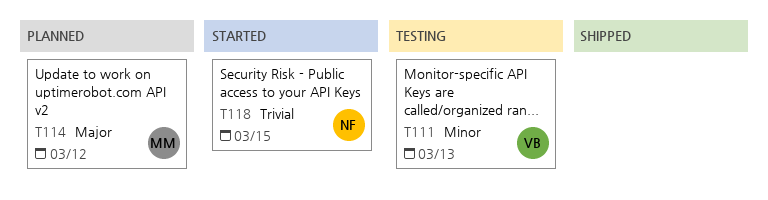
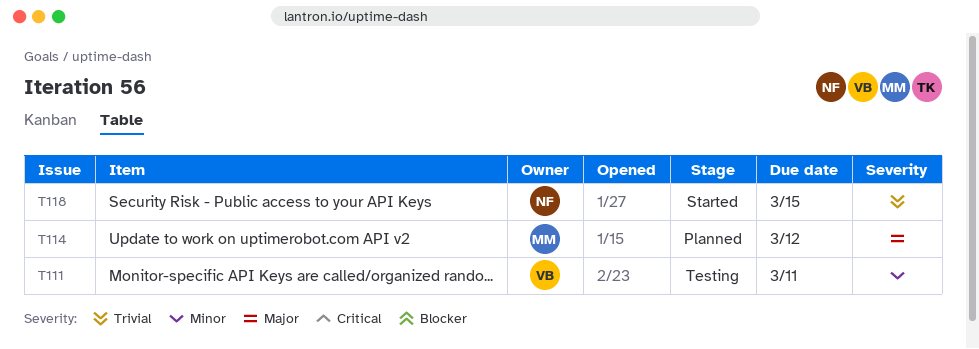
T111, due: Mar 13 -> Mar 11

